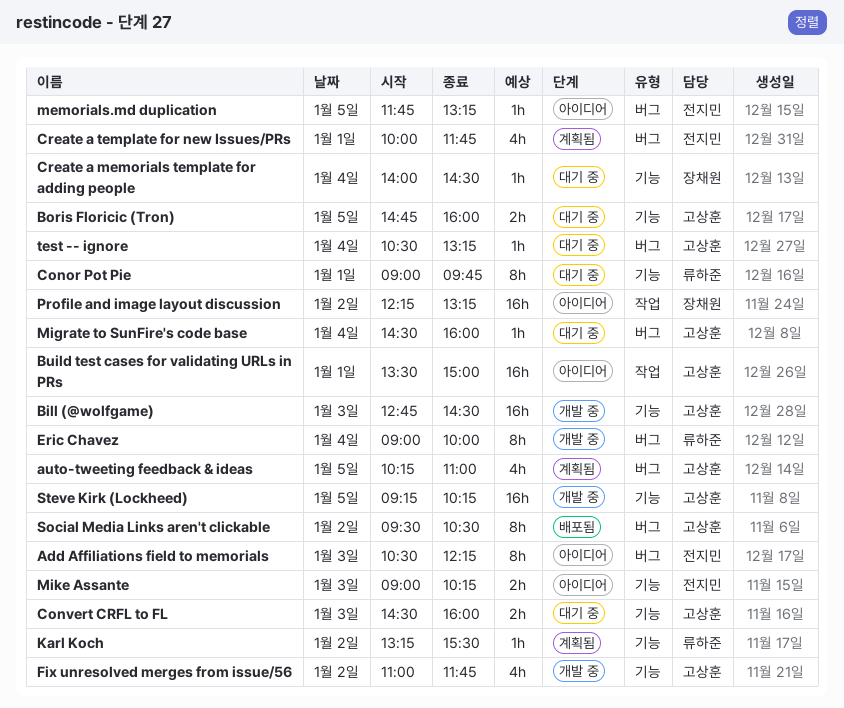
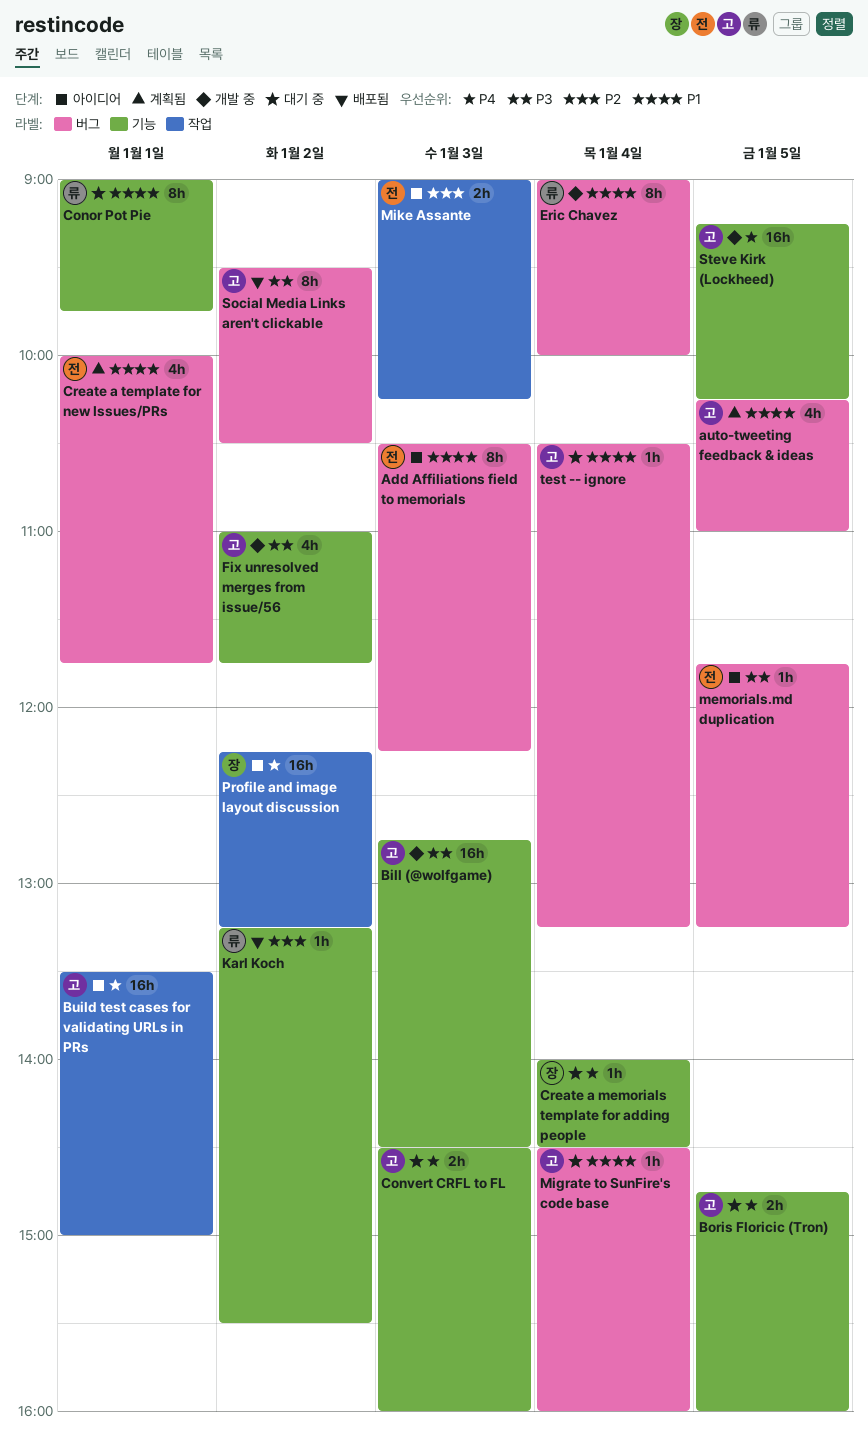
Karl Koch, status: 계획됨 -> 배포됨
Mike Assante, label: 기능 -> 작업

